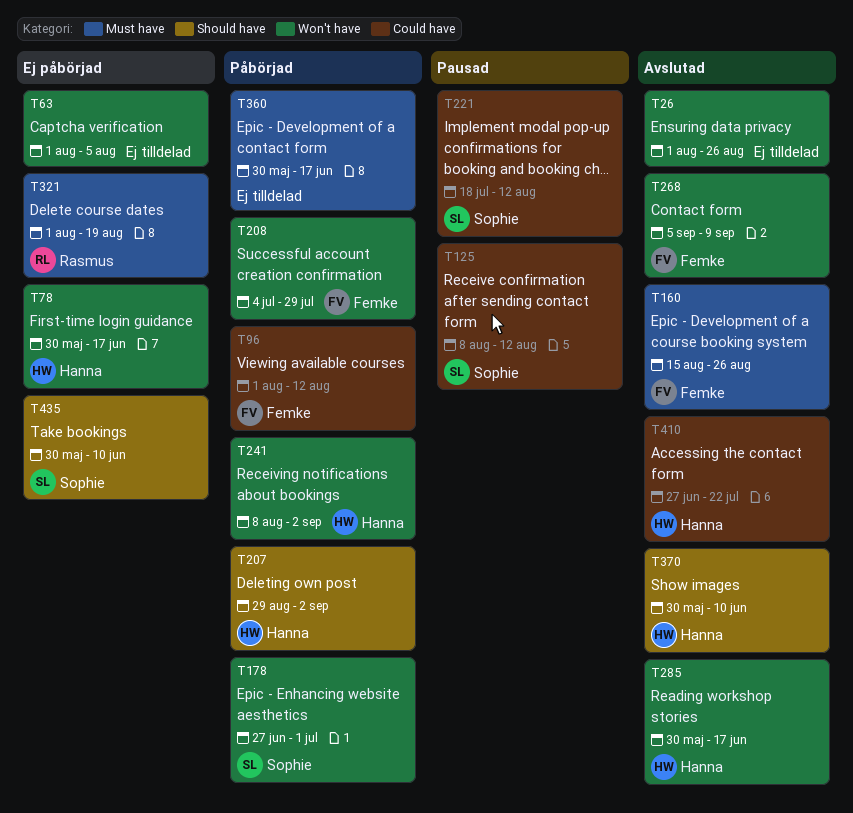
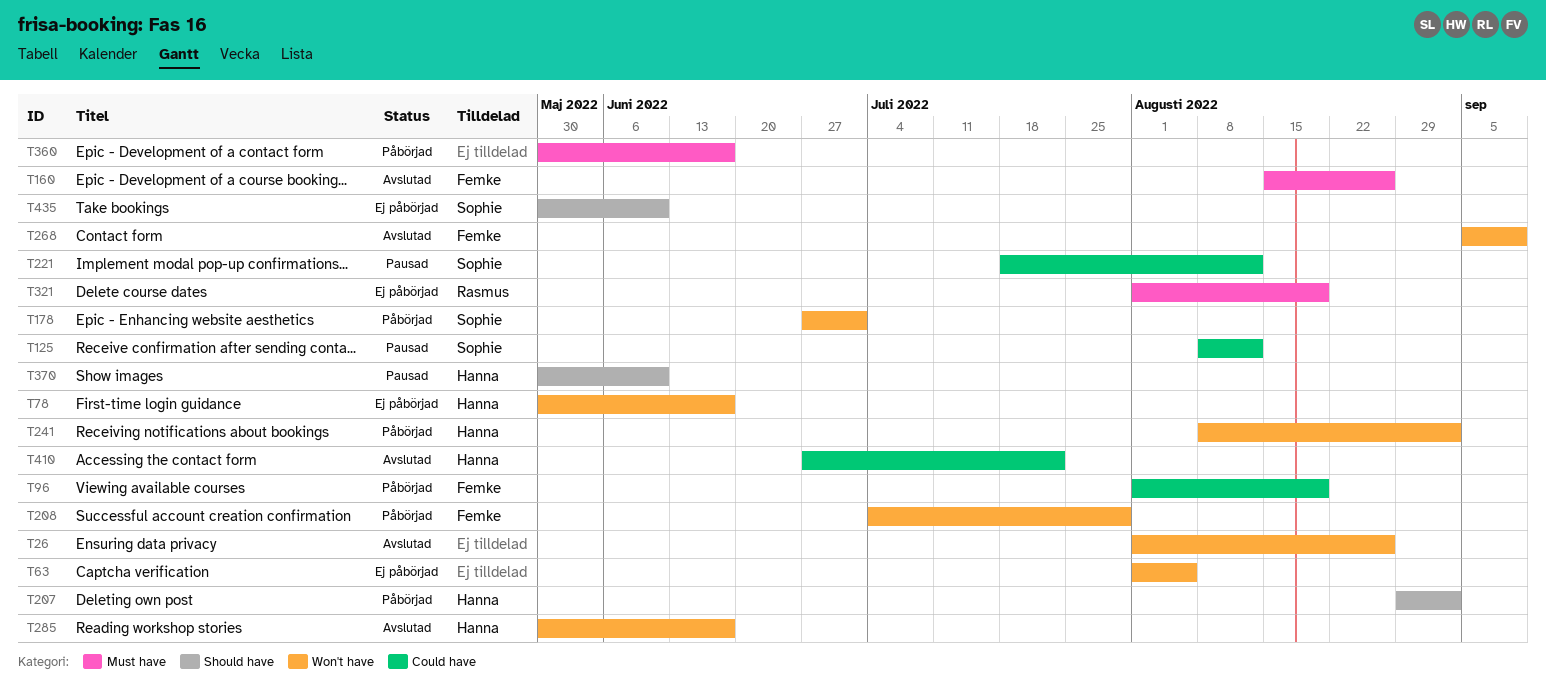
T96, due: Aug 12 -> Aug 19
T370, status: Avslutad -> Pausad

